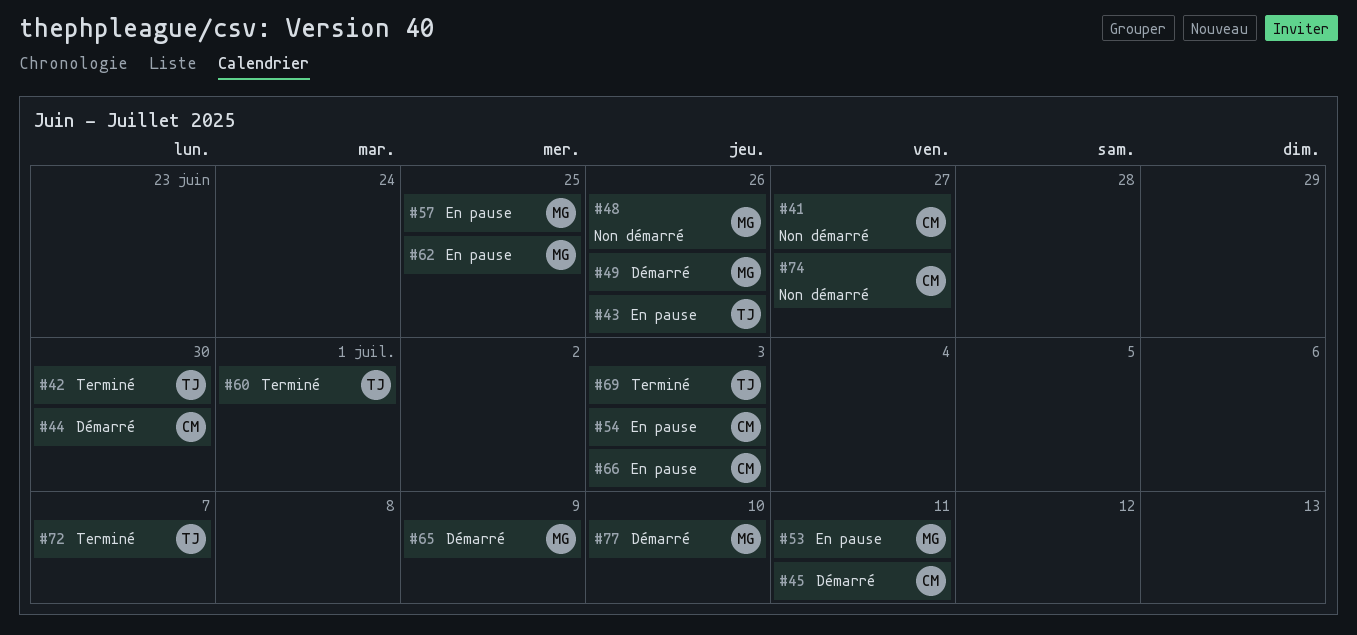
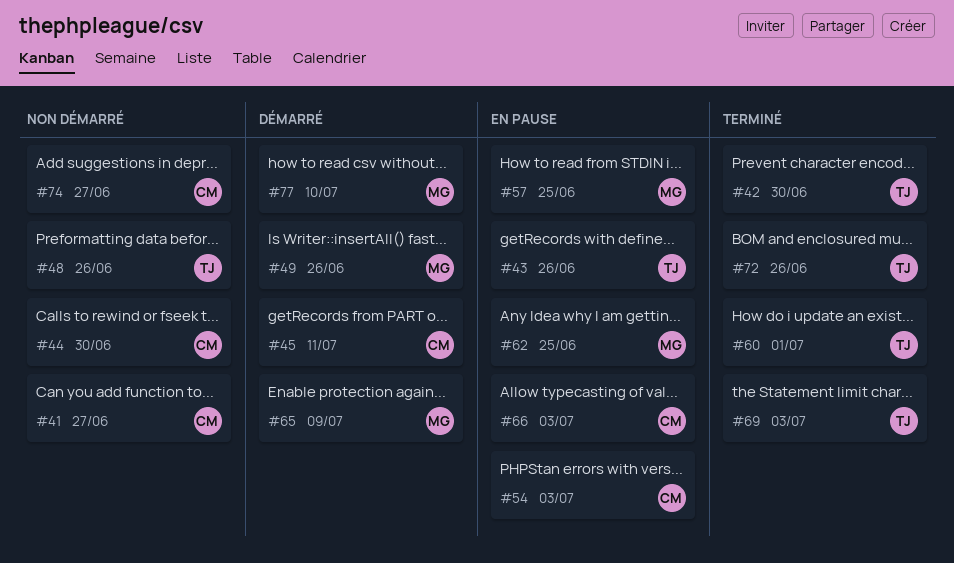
#44, status: Démarré -> Non démarré
#48, owner: MG -> TJ
#53: present -> none
#72, due: Jul 7 -> Jun 26

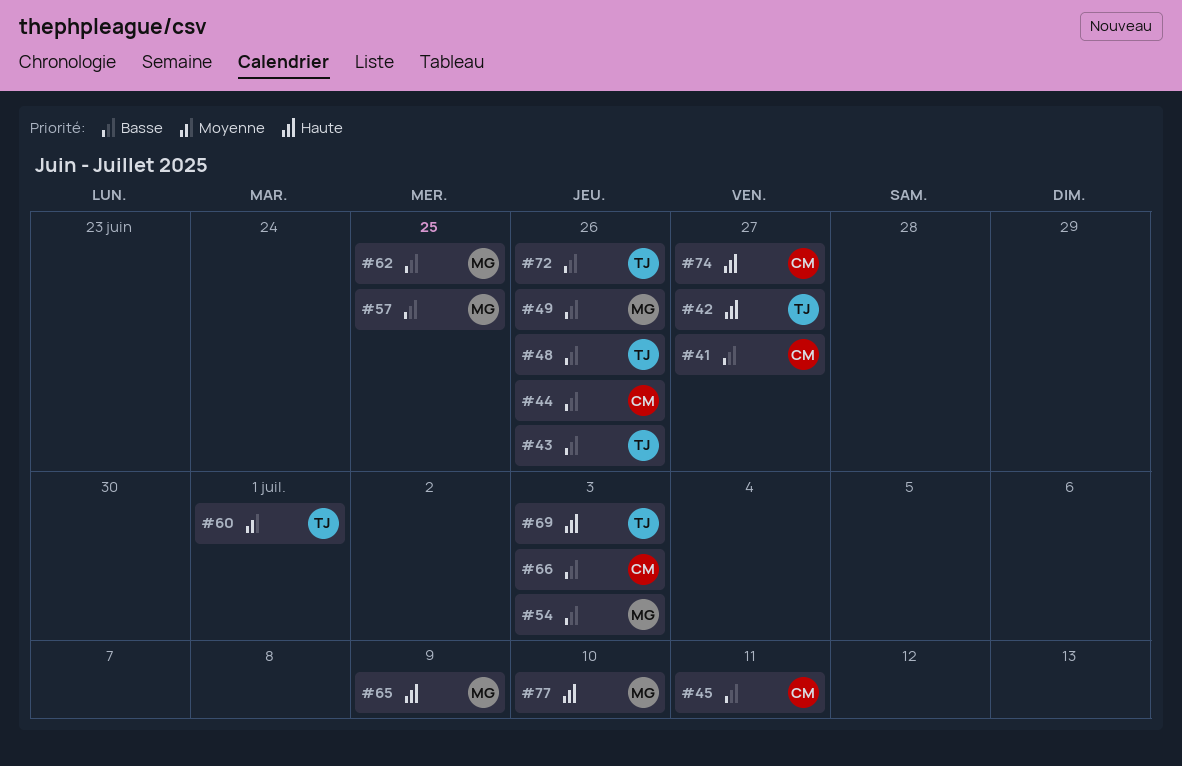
#42, due: Jun 30 -> Jun 27
#44, due: Jun 30 -> Jun 26
#54, owner: CM -> MG

